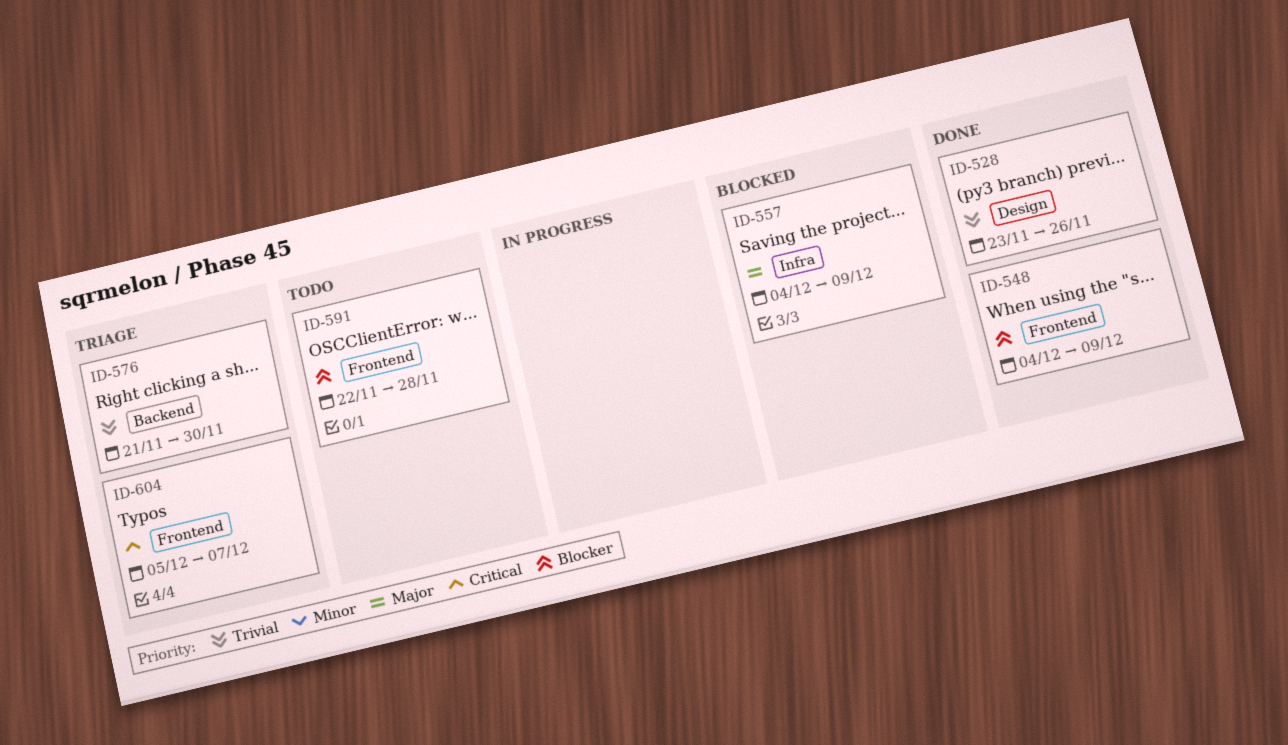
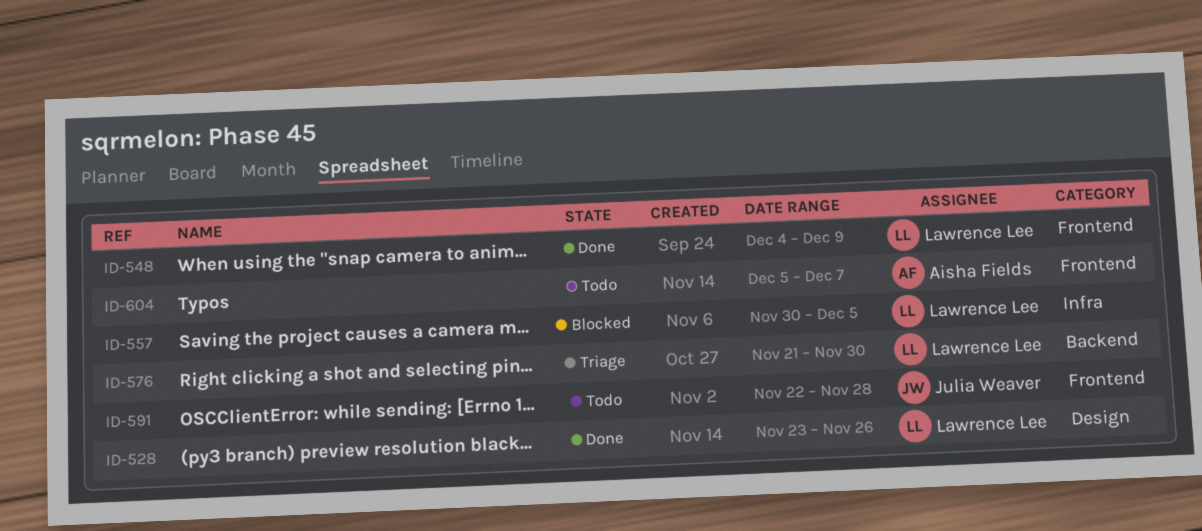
ID-557, start: Dec 4 -> Nov 30
ID-557, due: Dec 9 -> Dec 5
ID-604, status: Triage -> Todo

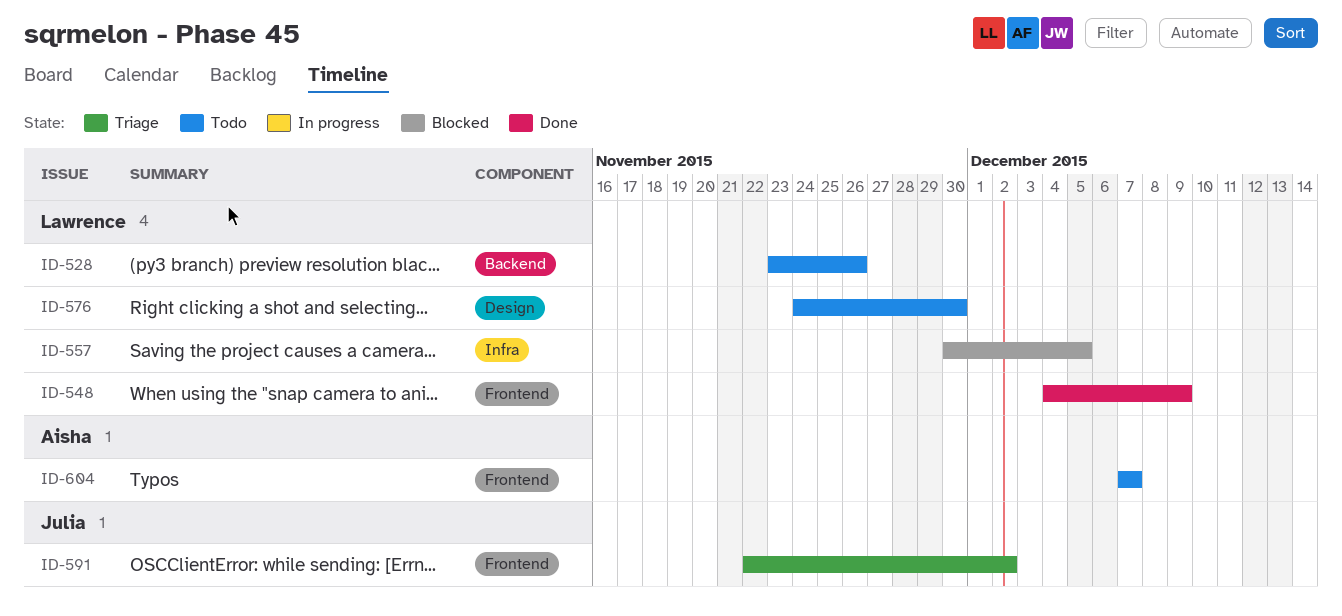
ID-528, status: Done -> Todo
ID-528, label: Design -> Backend
ID-576, status: Triage -> Todo
ID-576, label: Backend -> Design
ID-576, start: Nov 21 -> Nov 24
ID-591, status: Todo -> Triage
ID-591, due: Nov 28 -> Dec 2
ID-604, start: Dec 5 -> Dec 7

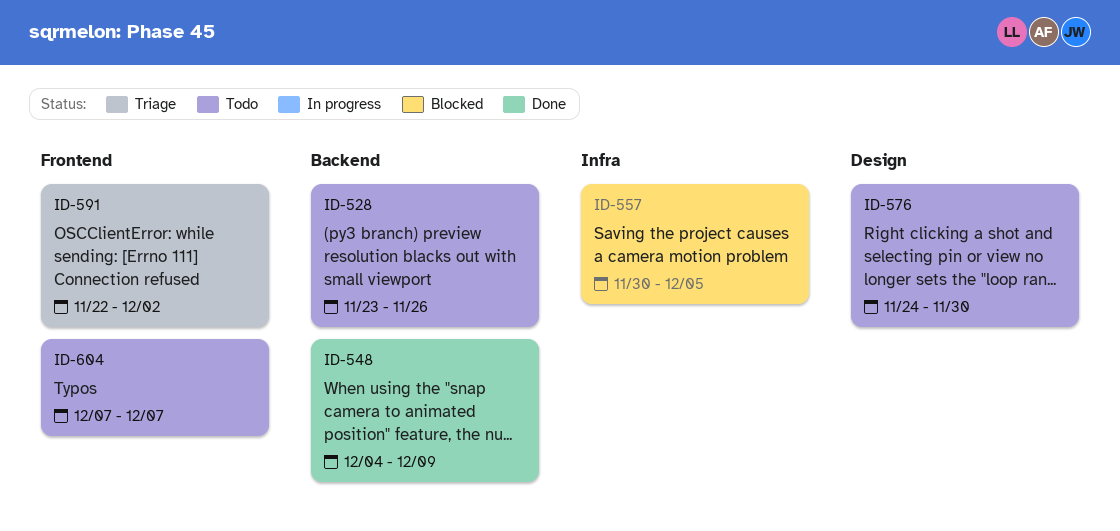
ID-548, label: Frontend -> Backend

